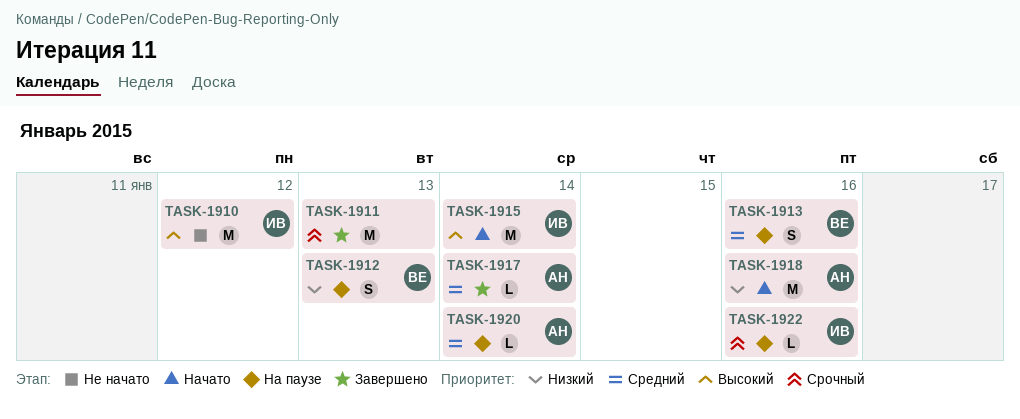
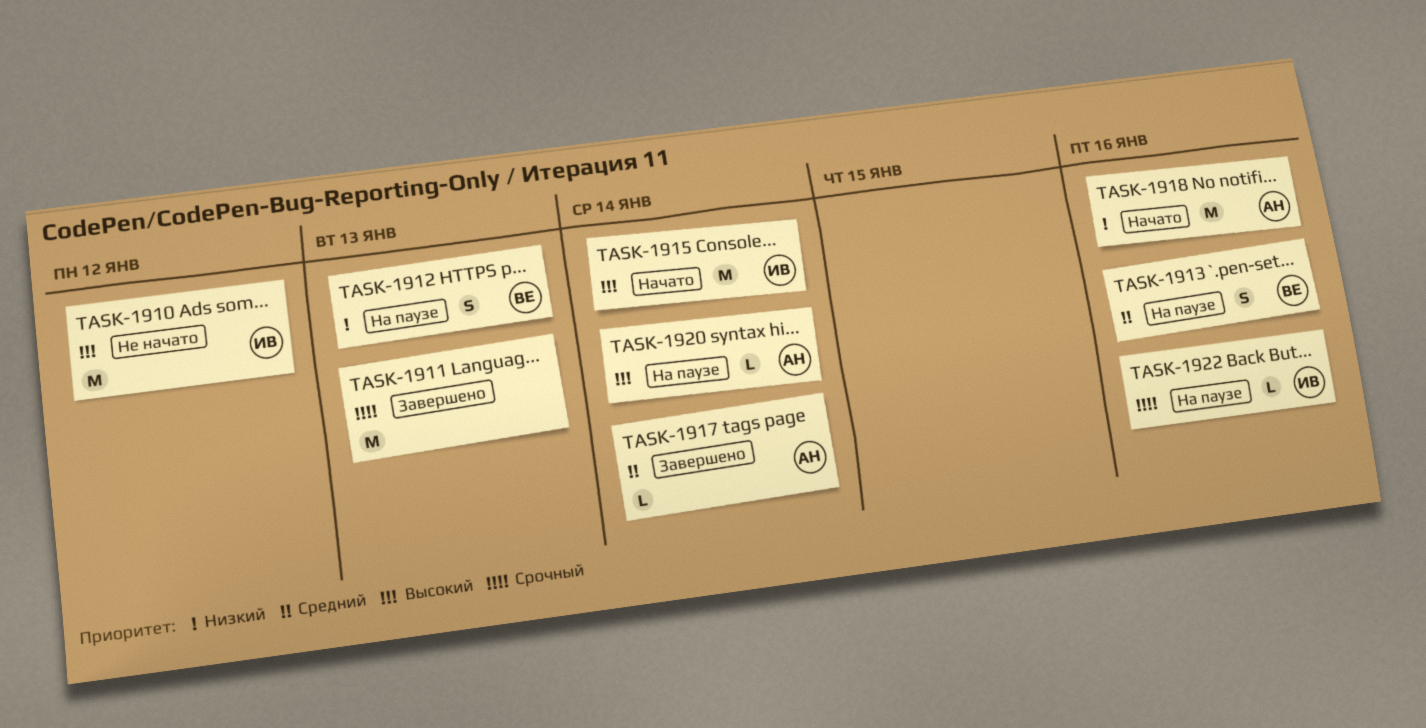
TASK-1920, priority: Средний -> Высокий

